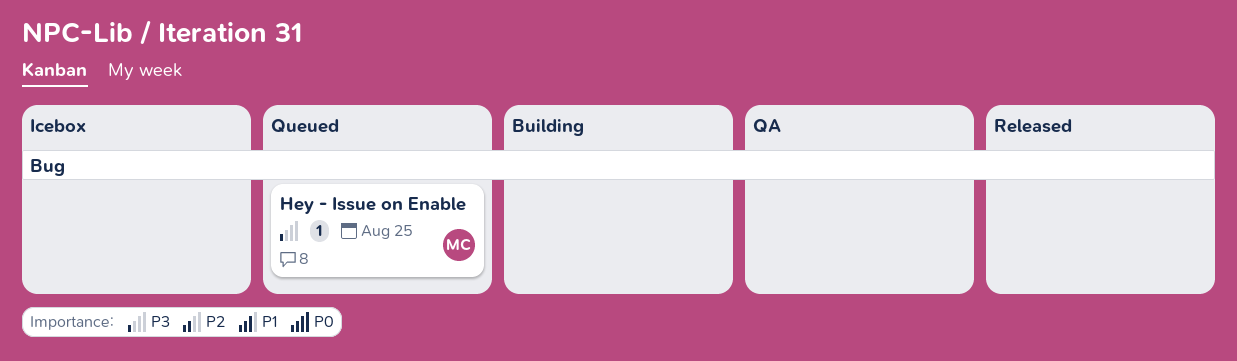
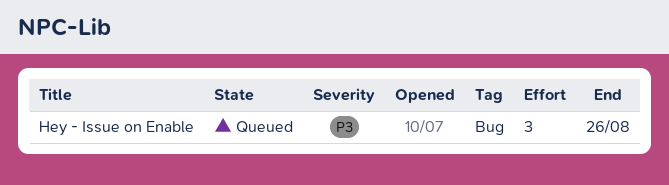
Hey - Issue on Enable, estimate: 1 -> 3
Hey - Issue on Enable, due: Aug 25 -> Aug 26

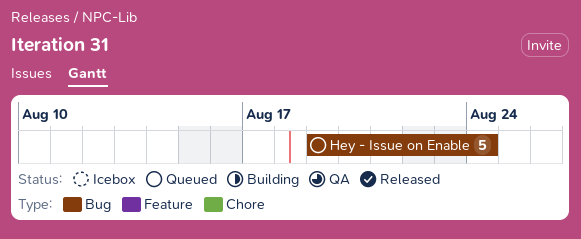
Hey - Issue on Enable, estimate: 3 -> 5
Hey - Issue on Enable, due: Aug 26 -> Aug 24

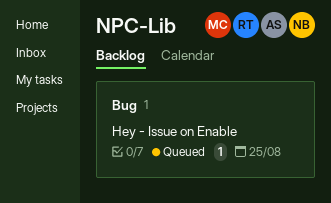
Hey - Issue on Enable, estimate: 5 -> 1
Hey - Issue on Enable, due: Aug 24 -> Aug 25

